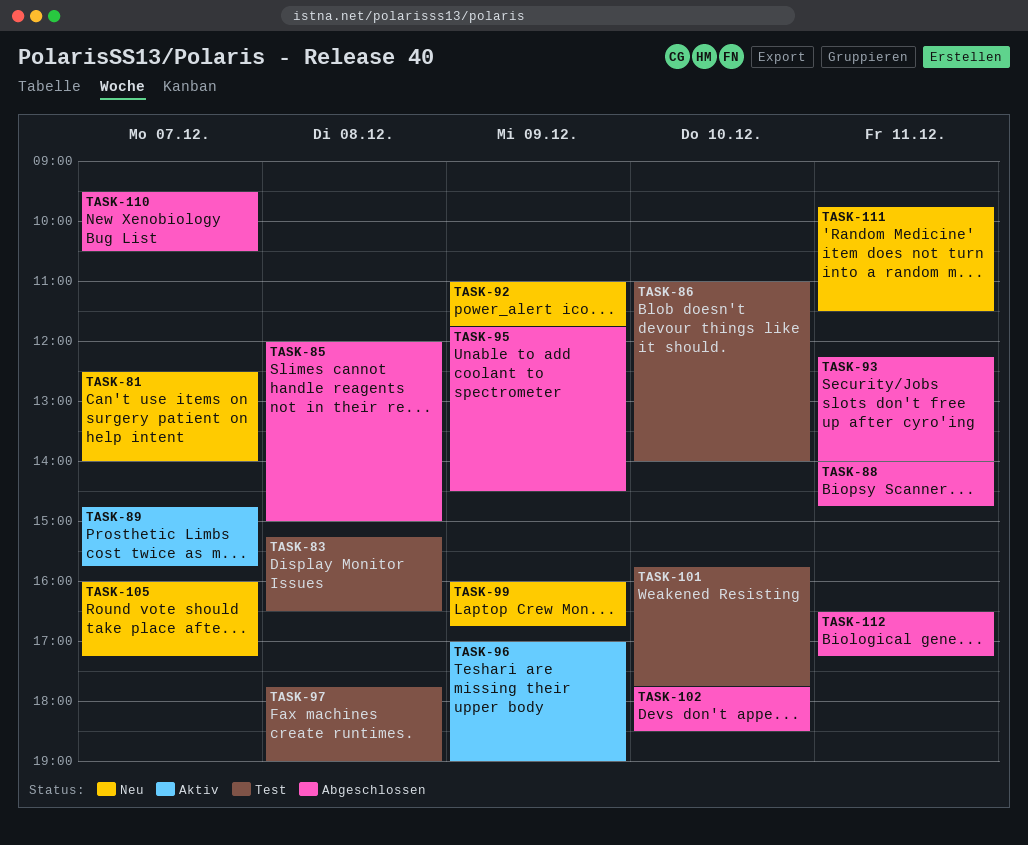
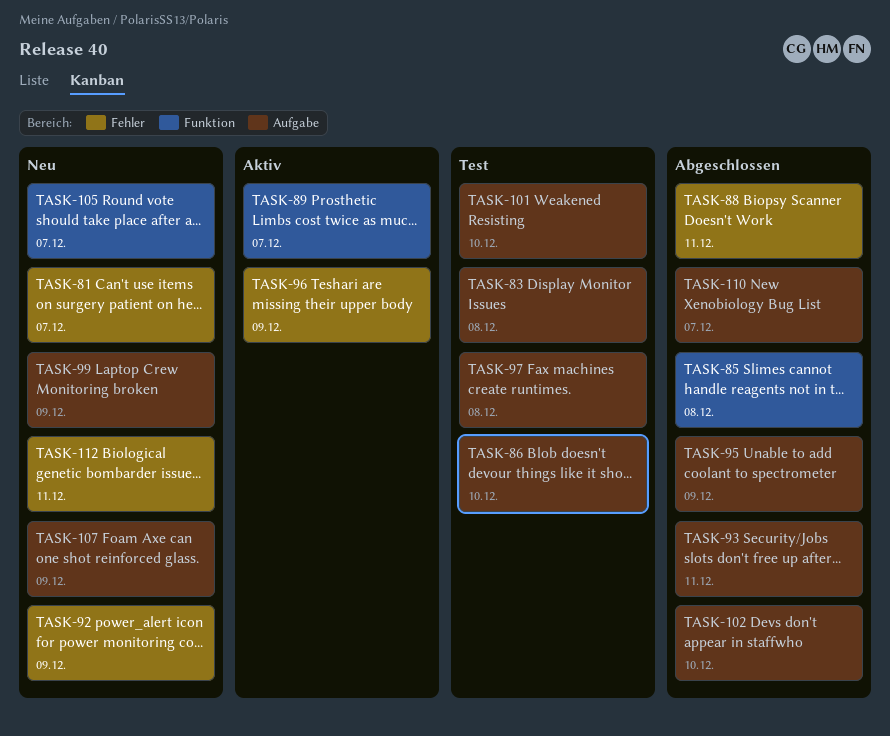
TASK-107: none -> present
TASK-111: present -> none
TASK-112, status: Abgeschlossen -> Neu

